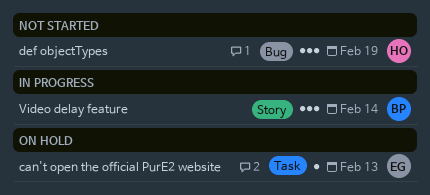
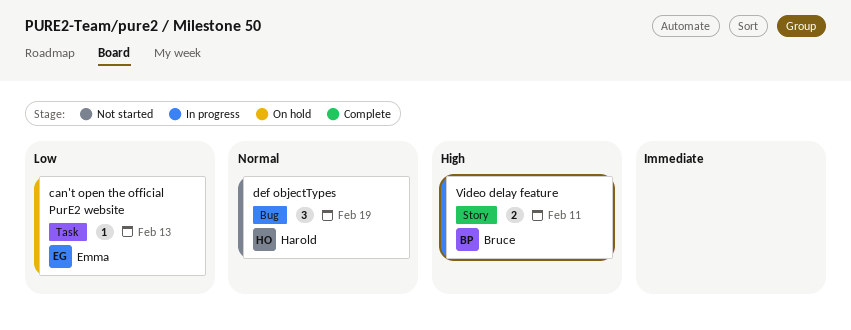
Video delay feature, estimate: 3 -> 2
Video delay feature, due: Feb 14 -> Feb 11

